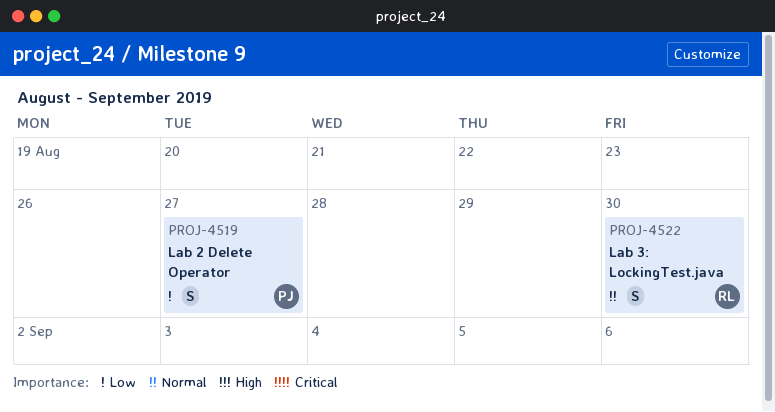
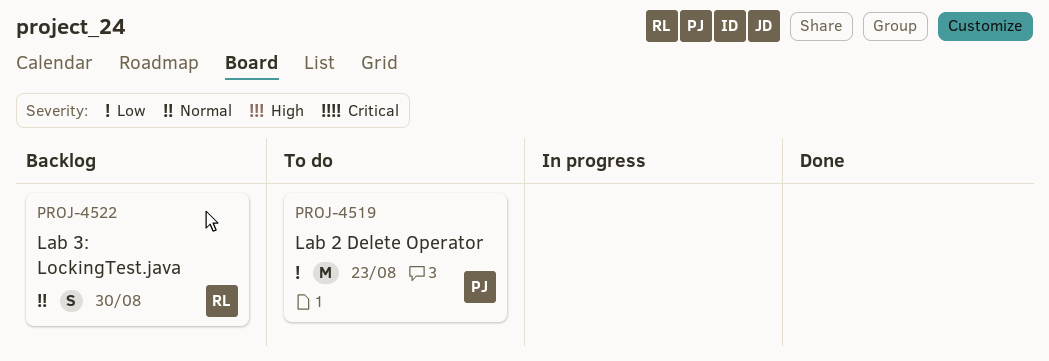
PROJ-4519, estimate: S -> M
PROJ-4519, due: Aug 27 -> Aug 23

